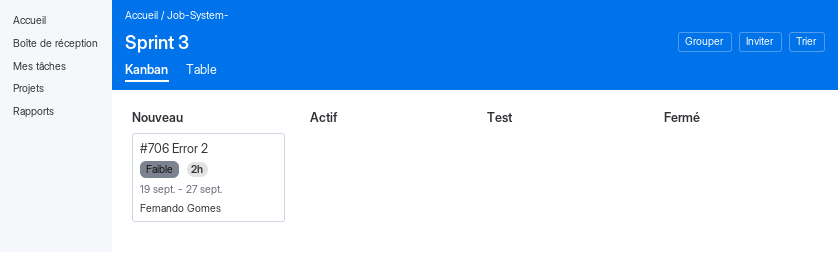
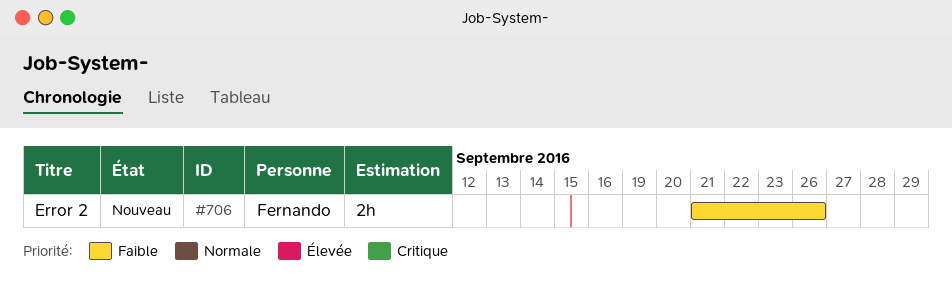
#706, start: Sep 19 -> Sep 21
#706, due: Sep 27 -> Sep 26

